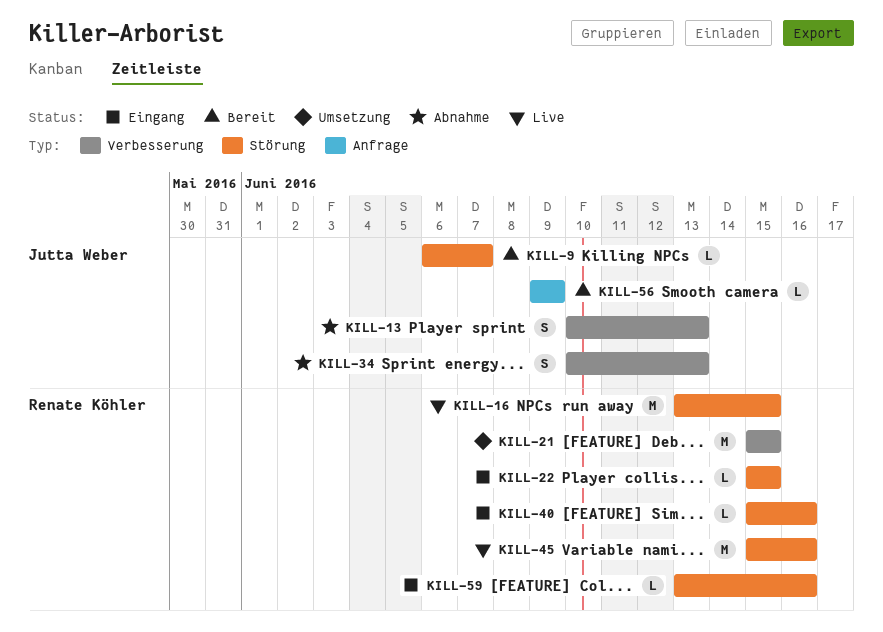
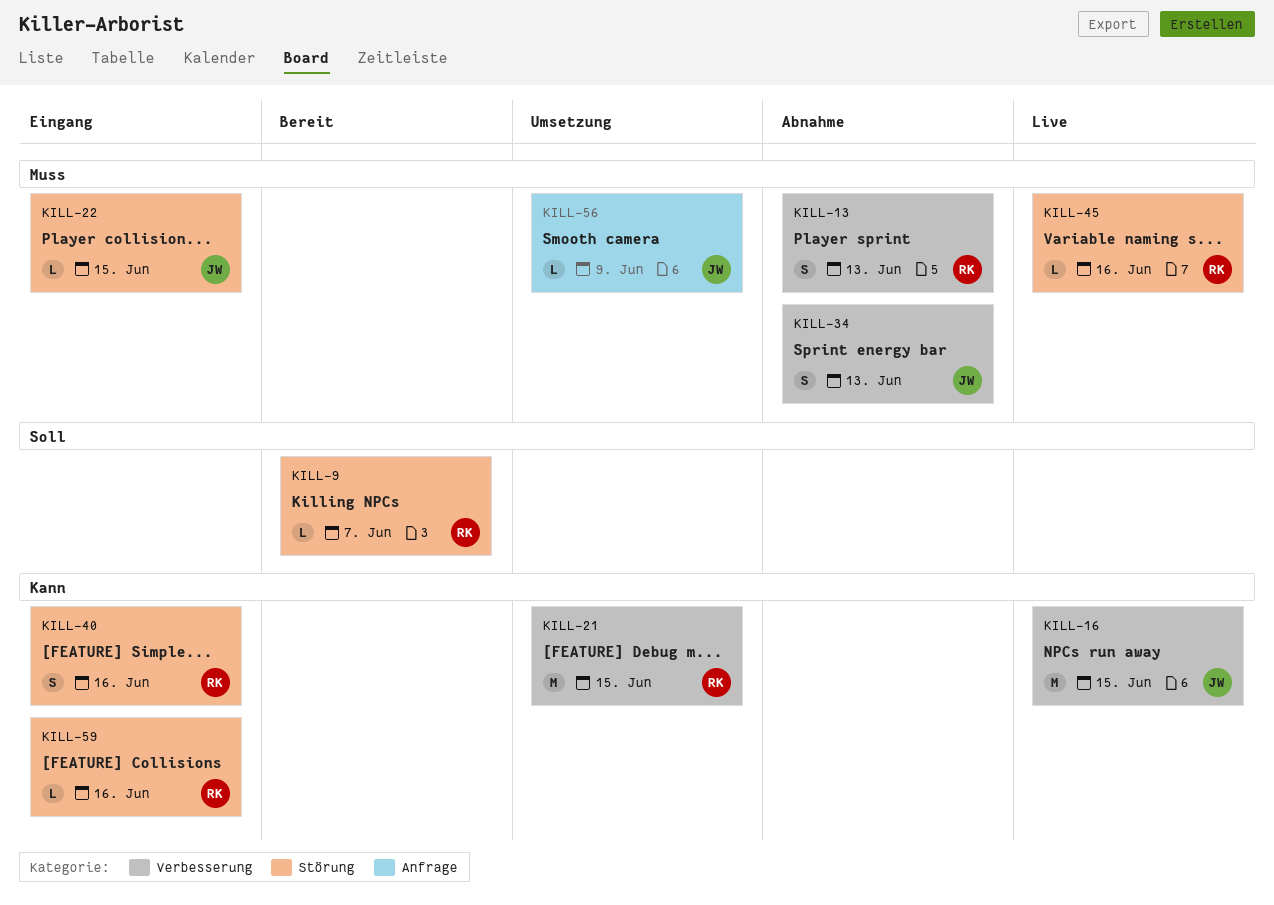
KILL-9, owner: Jutta Weber -> Renate Köhler
KILL-13, owner: Jutta Weber -> Renate Köhler
KILL-16, owner: Renate Köhler -> Jutta Weber
KILL-16, label: Störung -> Verbesserung
KILL-22, owner: Renate Köhler -> Jutta Weber
KILL-40, estimate: L -> S
KILL-45, estimate: M -> L
KILL-56, status: Bereit -> Umsetzung

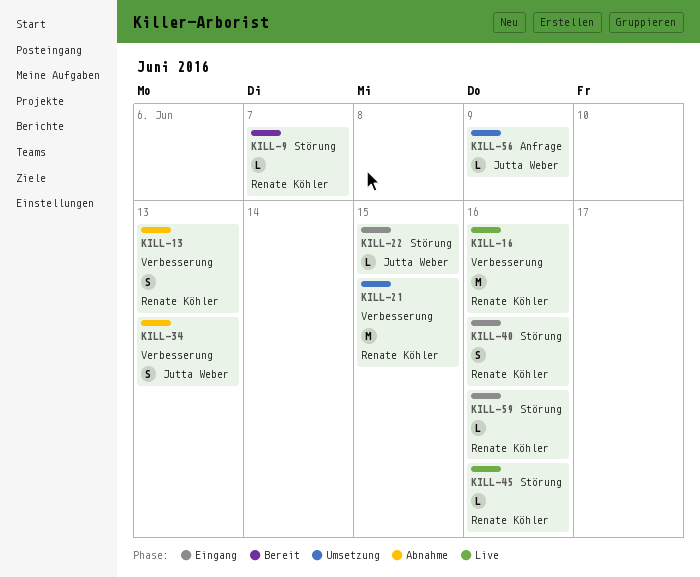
KILL-16, owner: Jutta Weber -> Renate Köhler
KILL-16, due: Jun 15 -> Jun 16

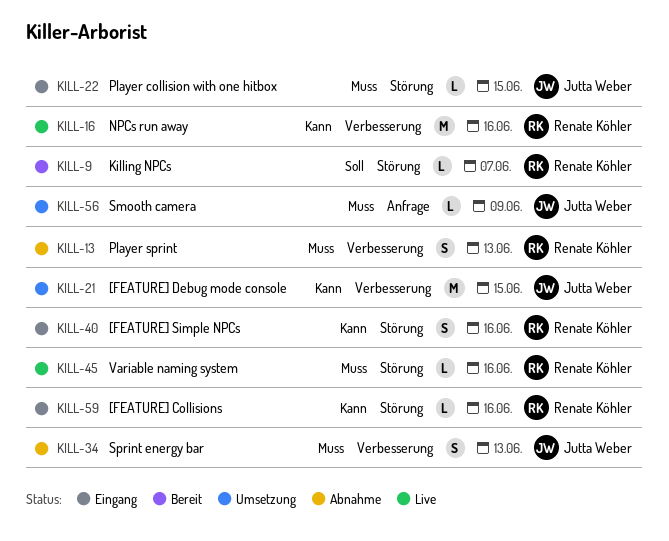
KILL-21, owner: Renate Köhler -> Jutta Weber

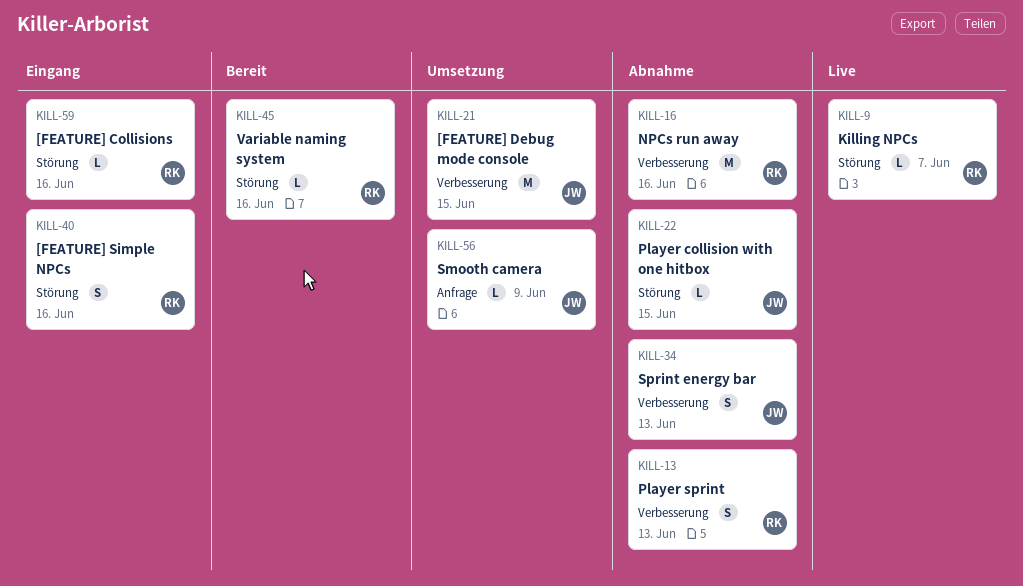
KILL-9, status: Bereit -> Live
KILL-16, status: Live -> Abnahme
KILL-22, status: Eingang -> Abnahme
KILL-45, status: Live -> Bereit

